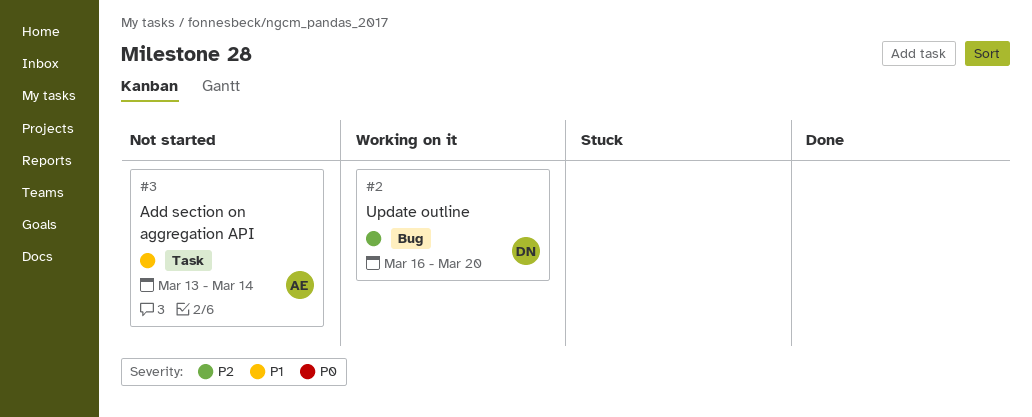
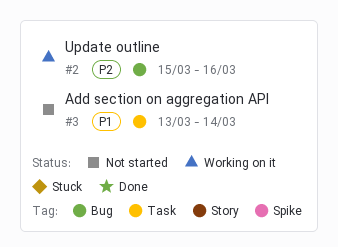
#2, start: Mar 16 -> Mar 15
#2, due: Mar 20 -> Mar 16

